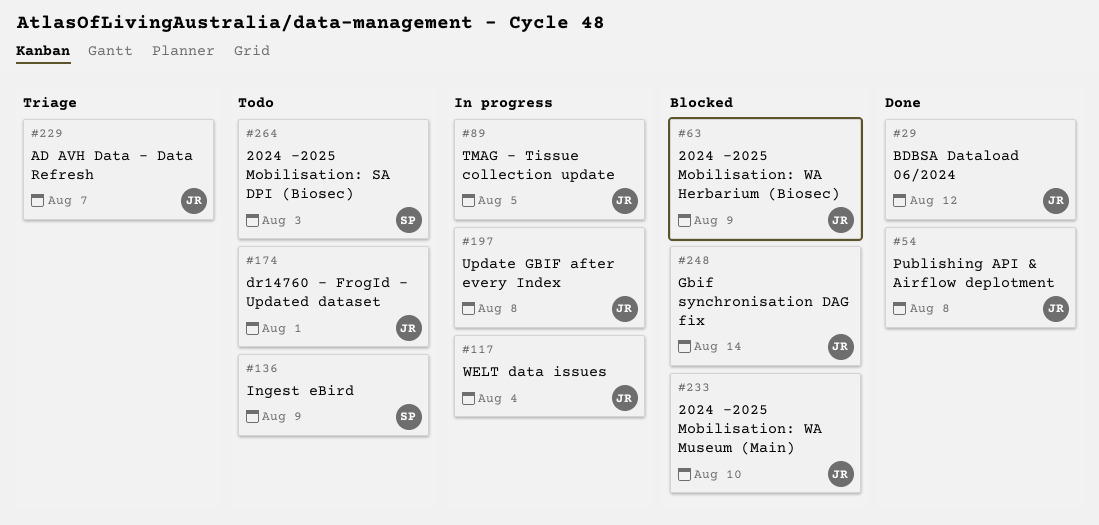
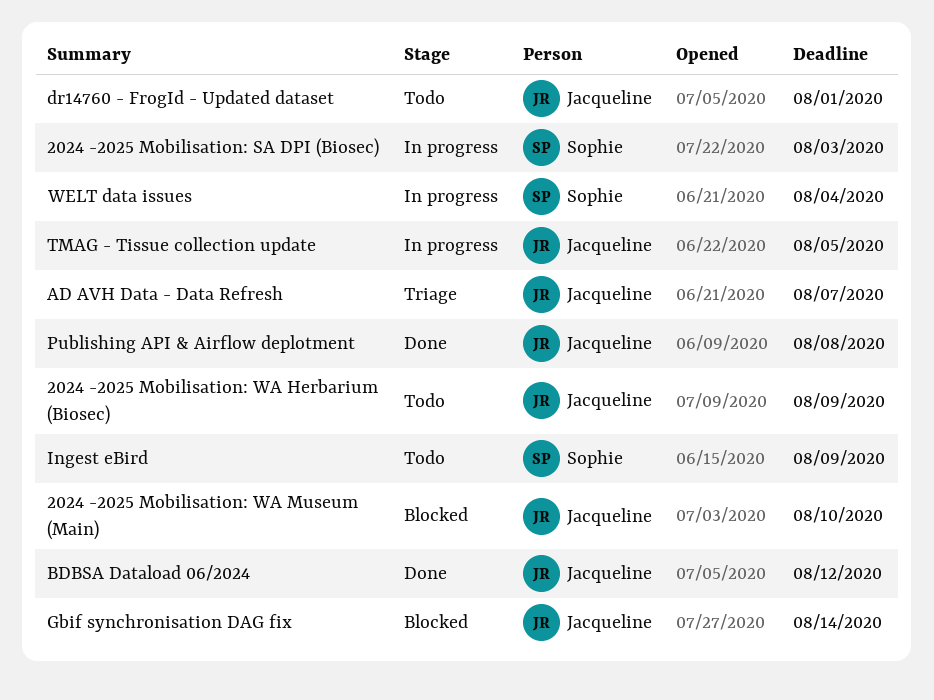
2024 -2025 Mobilisation: SA DPI (Biosec), status: Todo -> In progress
2024 -2025 Mobilisation: WA Herbarium (Biosec), status: Blocked -> Todo
Update GBIF after every Index: present -> none
WELT data issues, owner: Jacqueline -> Sophie

